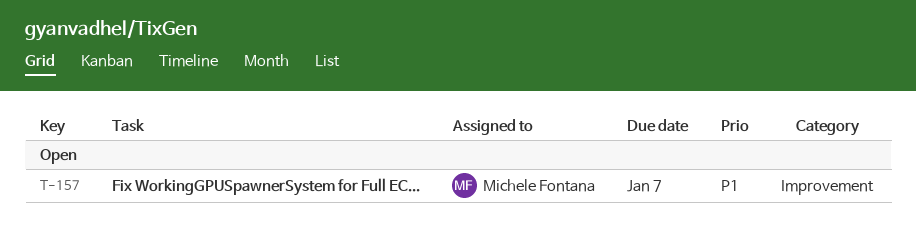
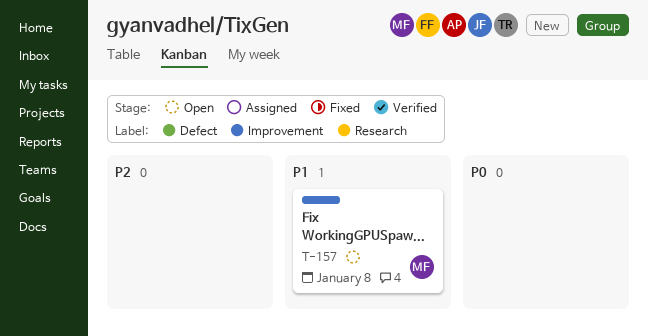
T-157, due: Jan 7 -> Jan 8

